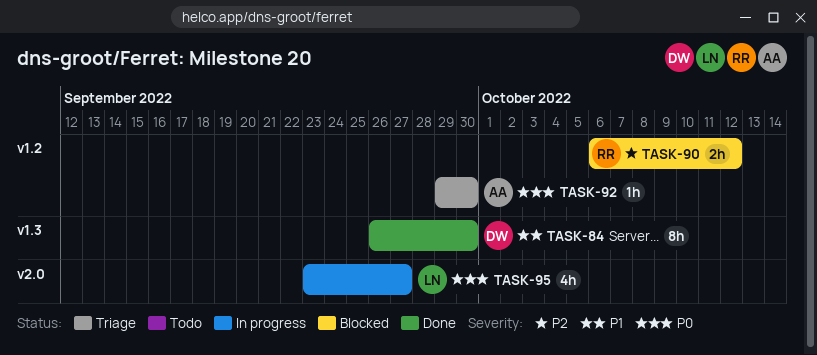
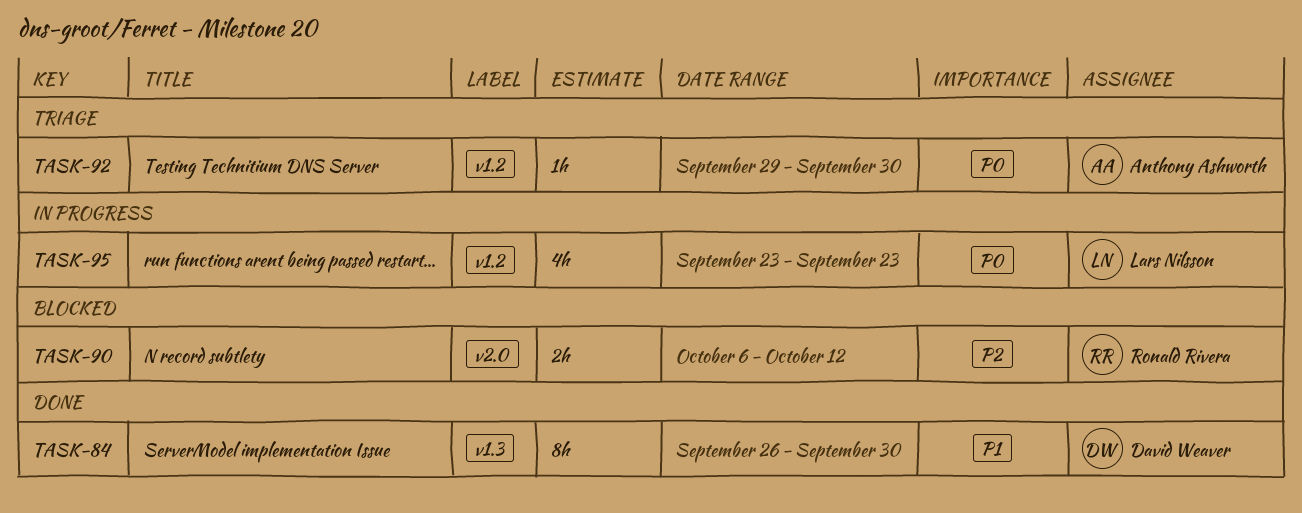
TASK-90, label: v1.2 -> v2.0
TASK-95, label: v2.0 -> v1.2
TASK-95, due: Sep 27 -> Sep 23

